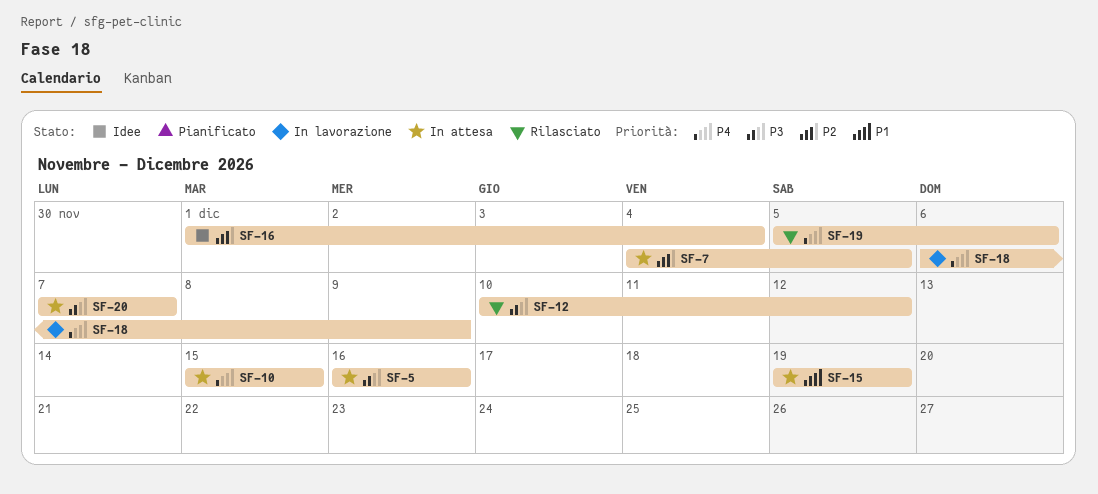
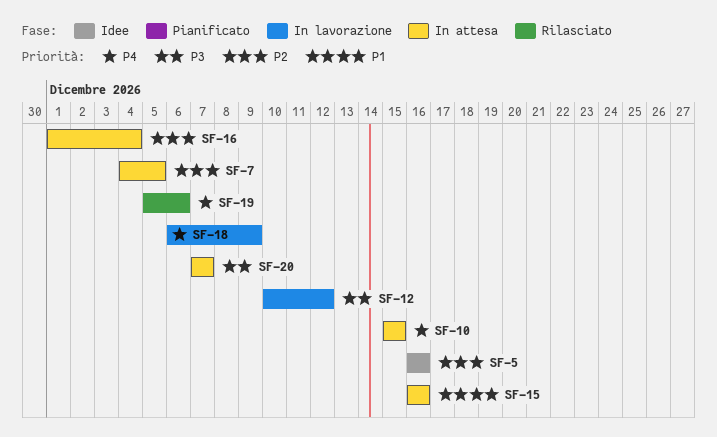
SF-5, status: In attesa -> Idee
SF-5, priority: P3 -> P2
SF-12, status: Rilasciato -> In lavorazione
SF-15, start: Dec 19 -> Dec 16
SF-15, due: Dec 19 -> Dec 16
SF-16, status: Idee -> In attesa

